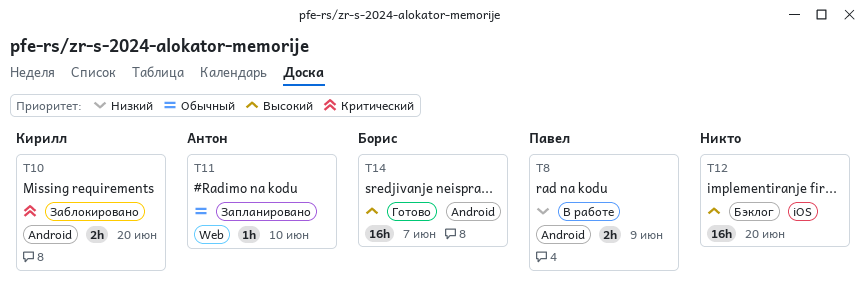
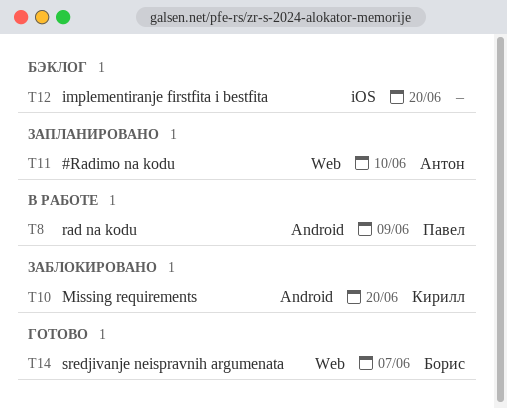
T14, label: Android -> Web

